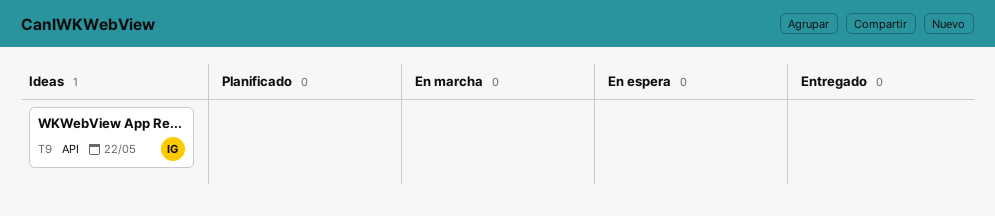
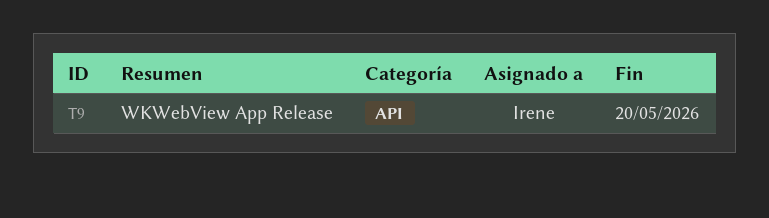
T9, due: May 22 -> May 20

